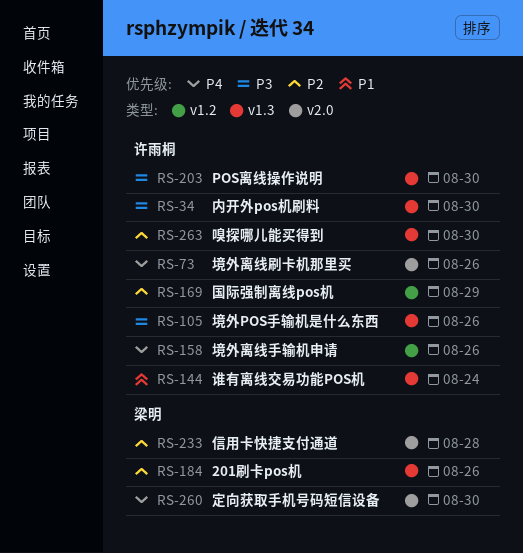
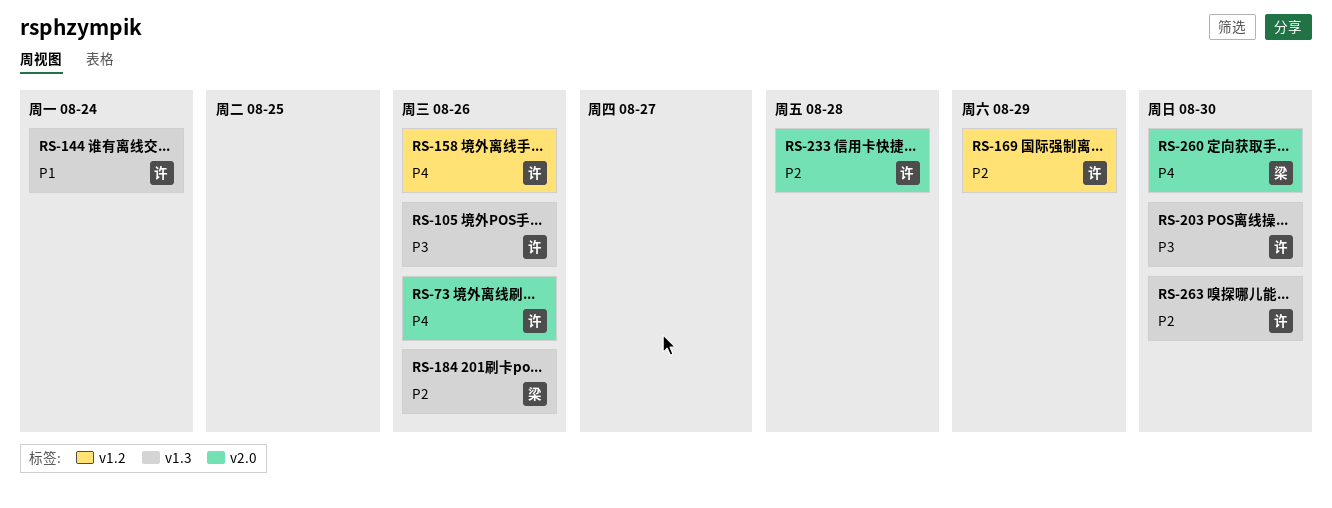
RS-34: present -> none
RS-233, owner: 梁明 -> 许雨桐

